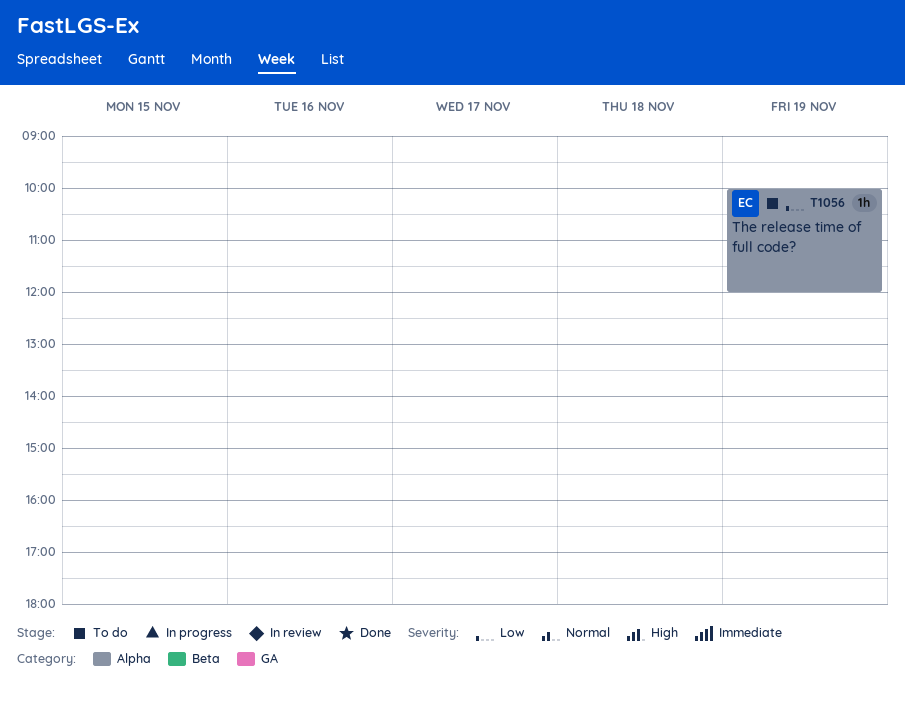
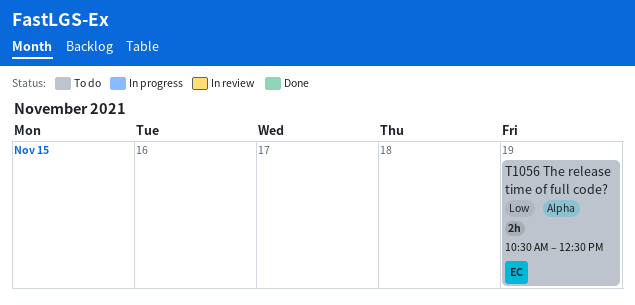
T1056, estimate: 1h -> 2h
T1056, begins: 10:00 -> 10:30
T1056, ends: 12:00 -> 12:30

